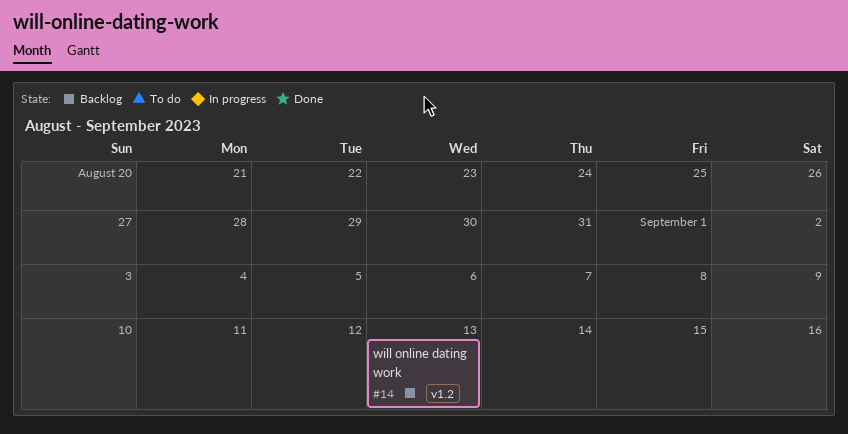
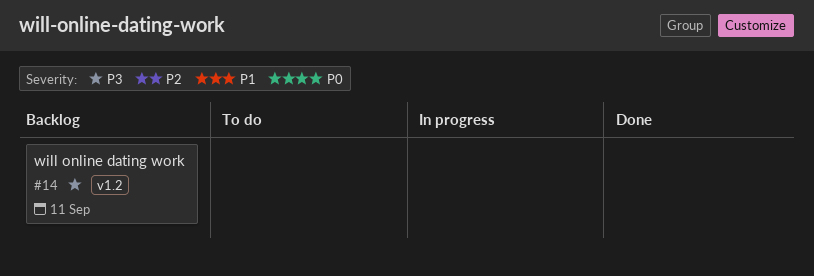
#14, due: Sep 13 -> Sep 11

